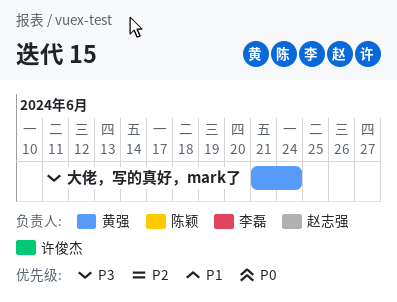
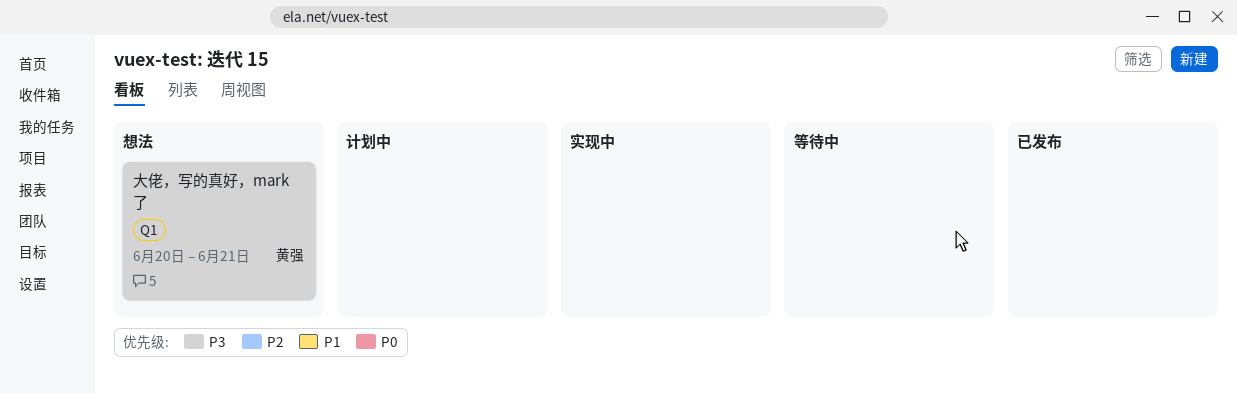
大佬，写的真好，mark了, start: Jun 21 -> Jun 20
大佬，写的真好，mark了, due: Jun 24 -> Jun 21

